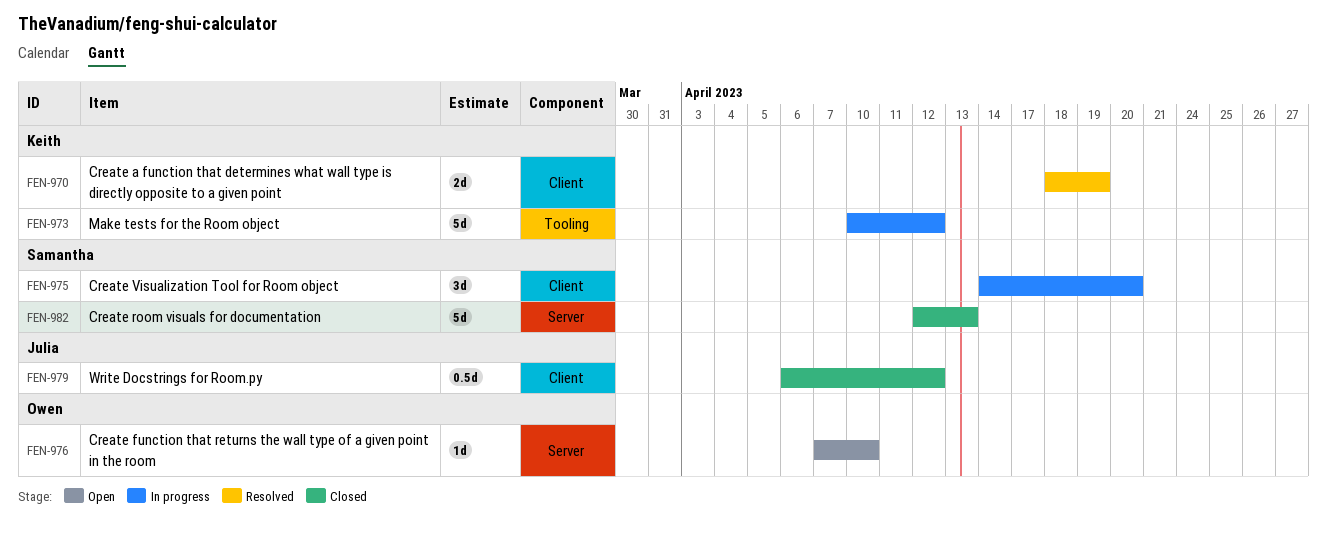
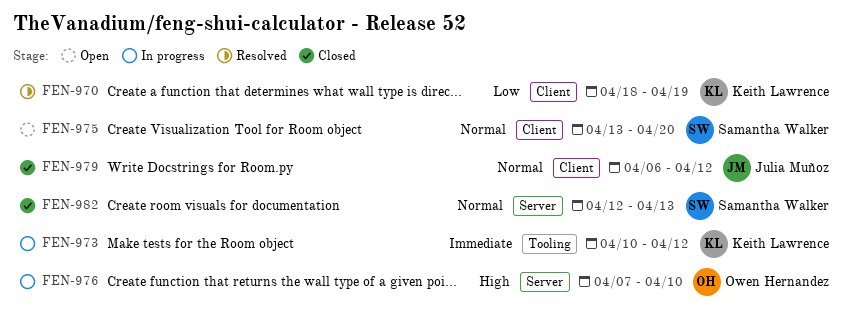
FEN-975, status: In progress -> Open
FEN-975, start: Apr 14 -> Apr 13
FEN-976, status: Open -> In progress

